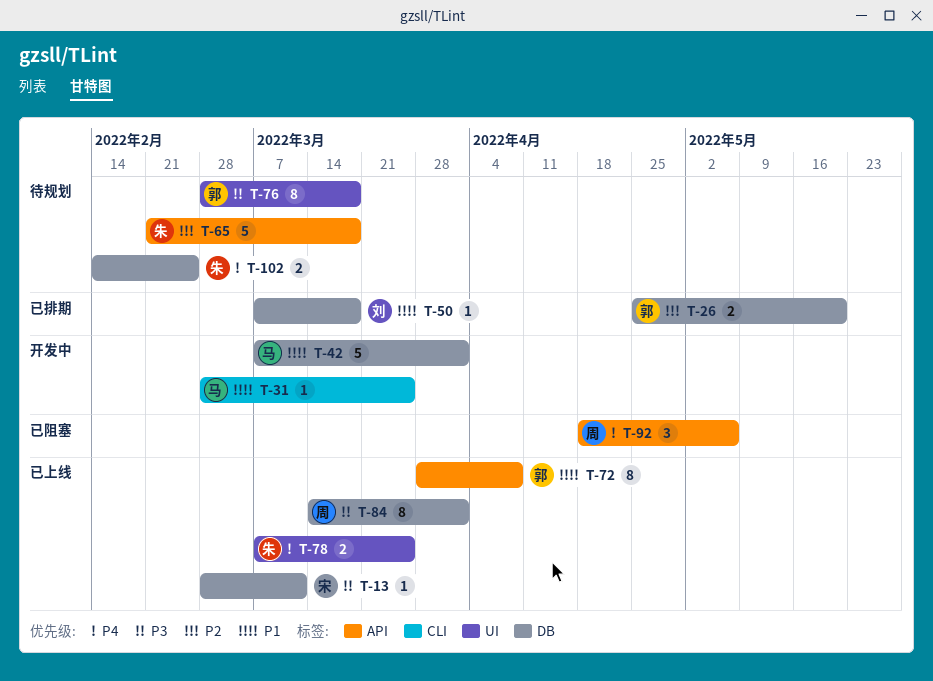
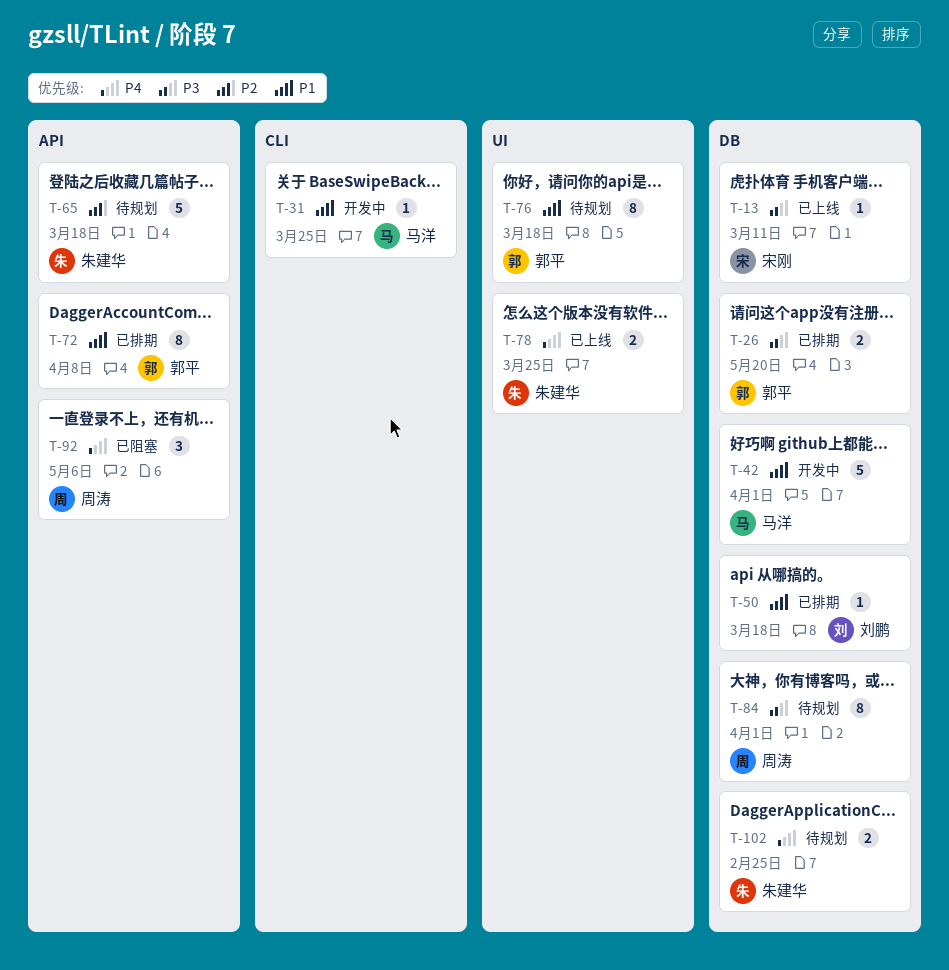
T-26, priority: P2 -> P3
T-72, status: 已上线 -> 已排期
T-76, priority: P3 -> P1
T-84, status: 已上线 -> 待规划

